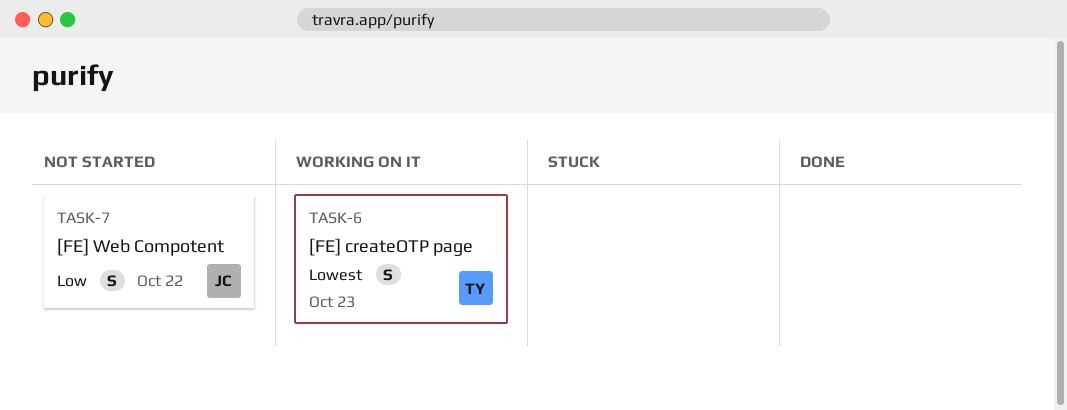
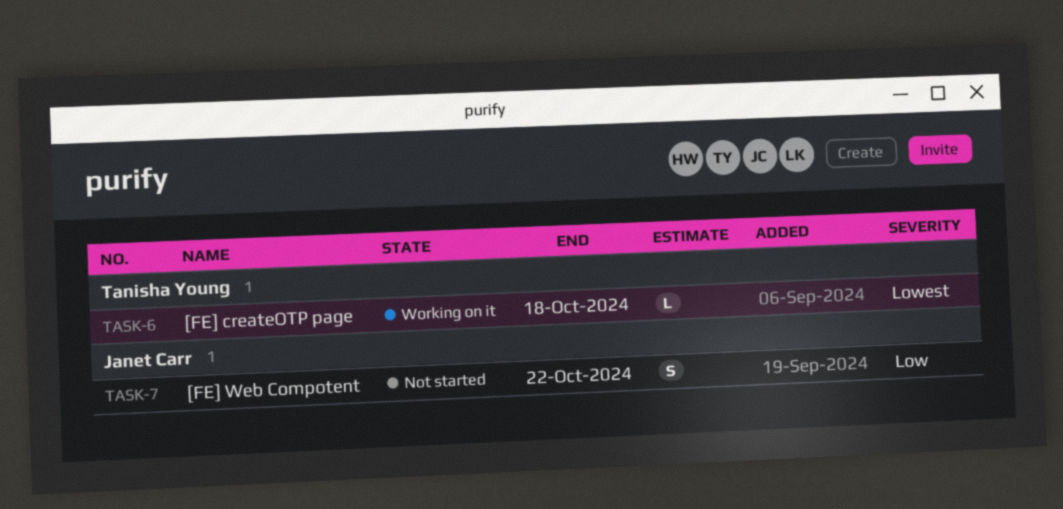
TASK-6, estimate: S -> L
TASK-6, due: Oct 23 -> Oct 18

